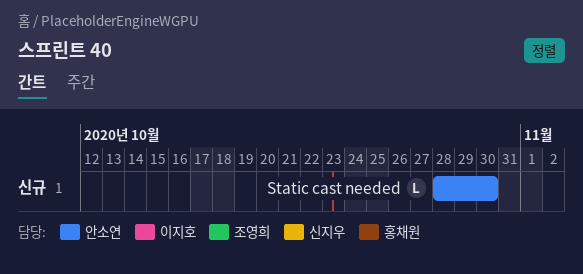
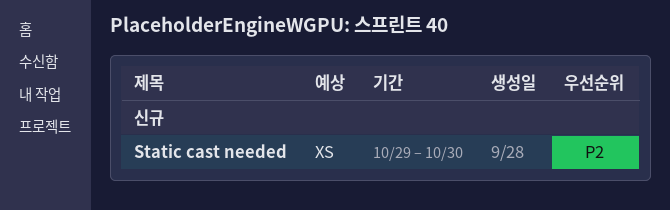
Static cast needed, estimate: L -> XS
Static cast needed, start: Oct 28 -> Oct 29

